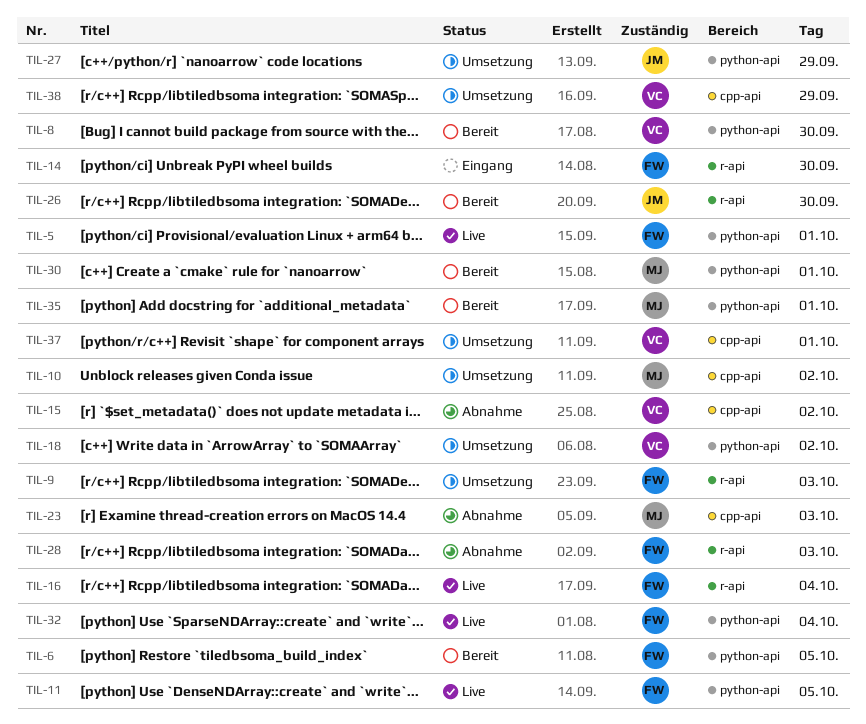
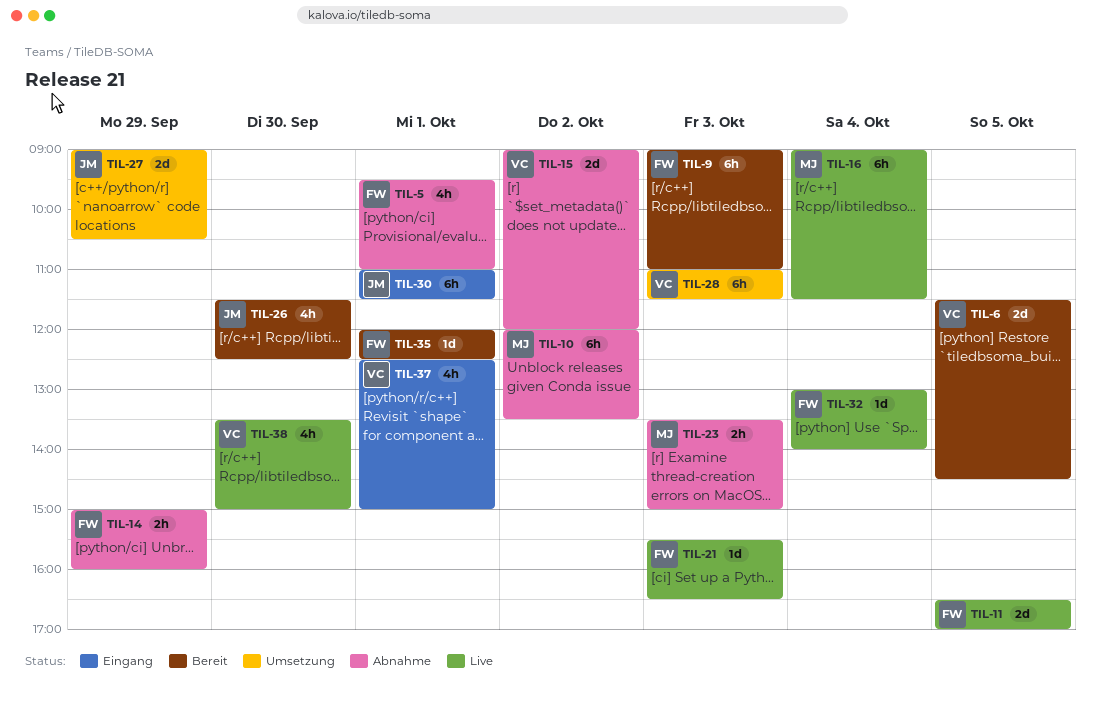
TIL-5, status: Live -> Abnahme
TIL-6, owner: FW -> VC
TIL-8: present -> none
TIL-9, status: Umsetzung -> Bereit
TIL-10, status: Umsetzung -> Abnahme
TIL-14, status: Eingang -> Abnahme
TIL-14, day: Sep 30 -> Sep 29
TIL-16, owner: FW -> MJ
TIL-18: present -> none
TIL-21: none -> present
TIL-28, status: Abnahme -> Umsetzung
TIL-28, owner: FW -> VC
TIL-30, status: Bereit -> Eingang
TIL-30, owner: MJ -> JM
TIL-35, owner: MJ -> FW
TIL-37, status: Umsetzung -> Eingang
TIL-38, status: Umsetzung -> Live
TIL-38, day: Sep 29 -> Sep 30

